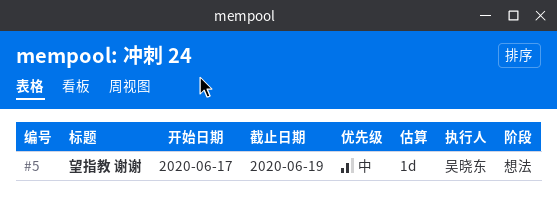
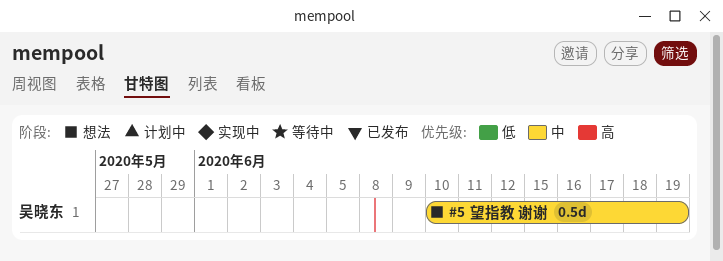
#5, estimate: 1d -> 0.5d
#5, start: Jun 17 -> Jun 10

